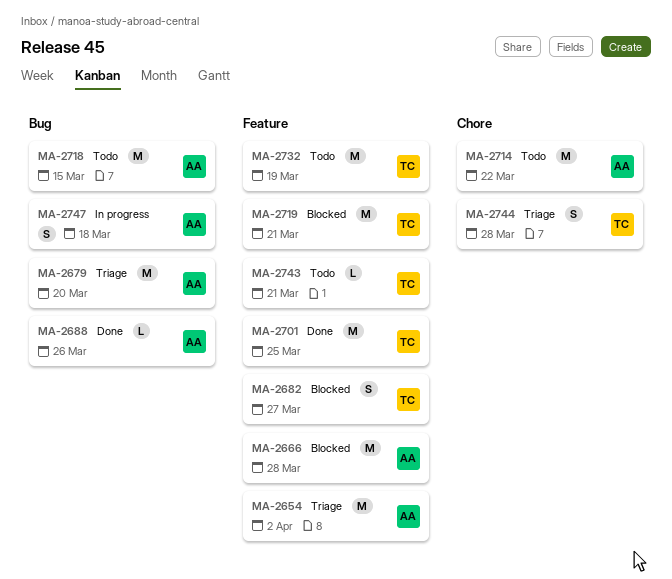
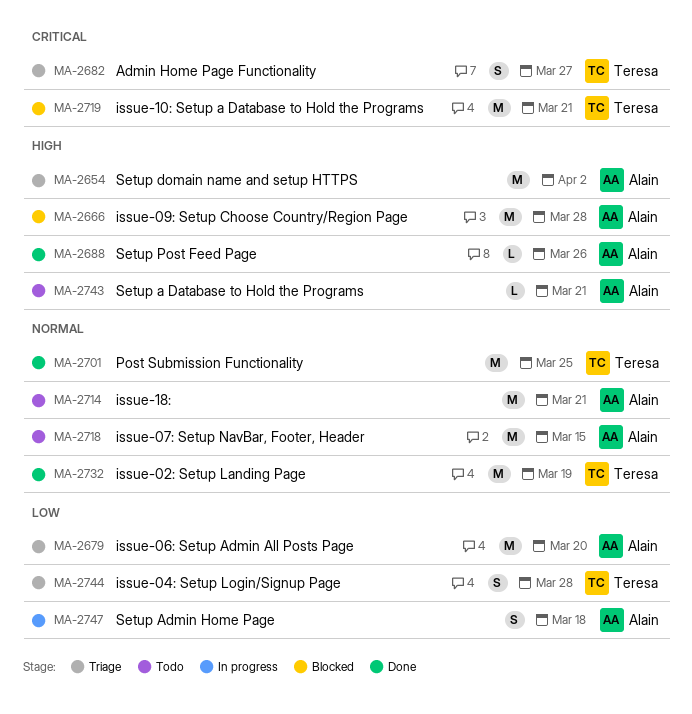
MA-2682, status: Blocked -> Triage
MA-2714, due: Mar 22 -> Mar 21
MA-2732, status: Todo -> Done
MA-2743, owner: Teresa -> Alain

